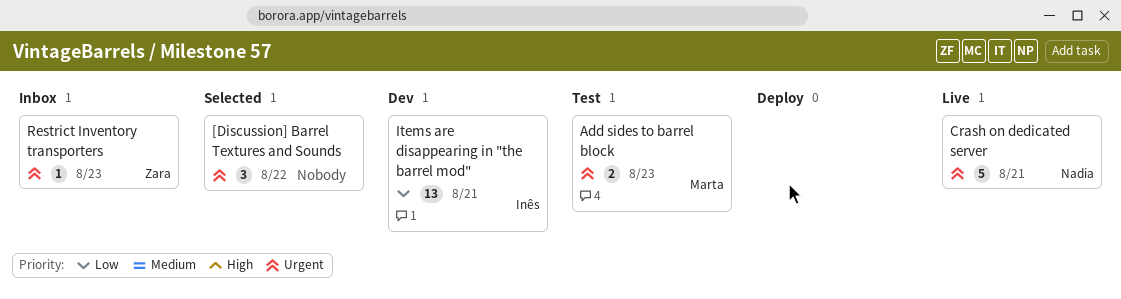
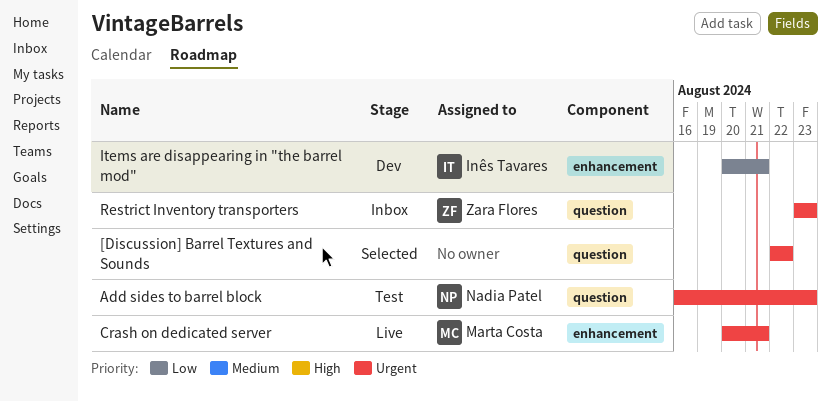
Add sides to barrel block, owner: Marta Costa -> Nadia Patel
Crash on dedicated server, owner: Nadia Patel -> Marta Costa

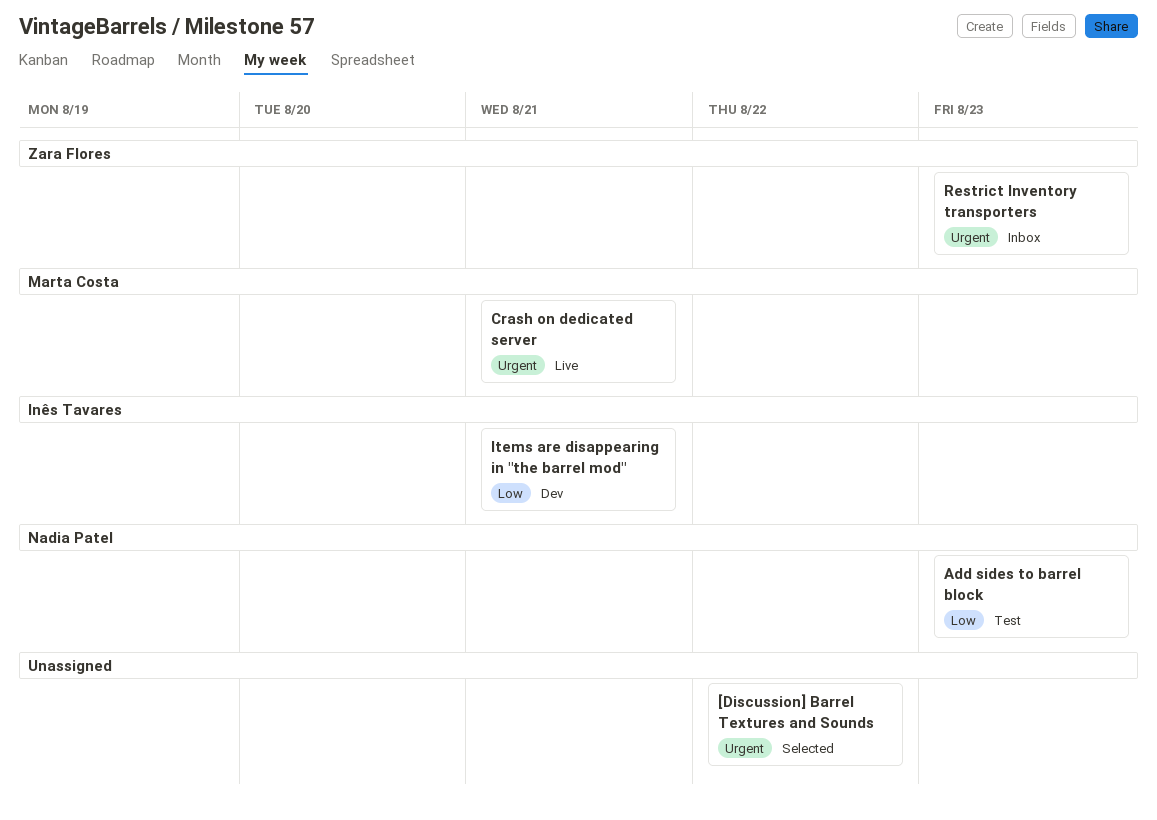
Add sides to barrel block, priority: Urgent -> Low

